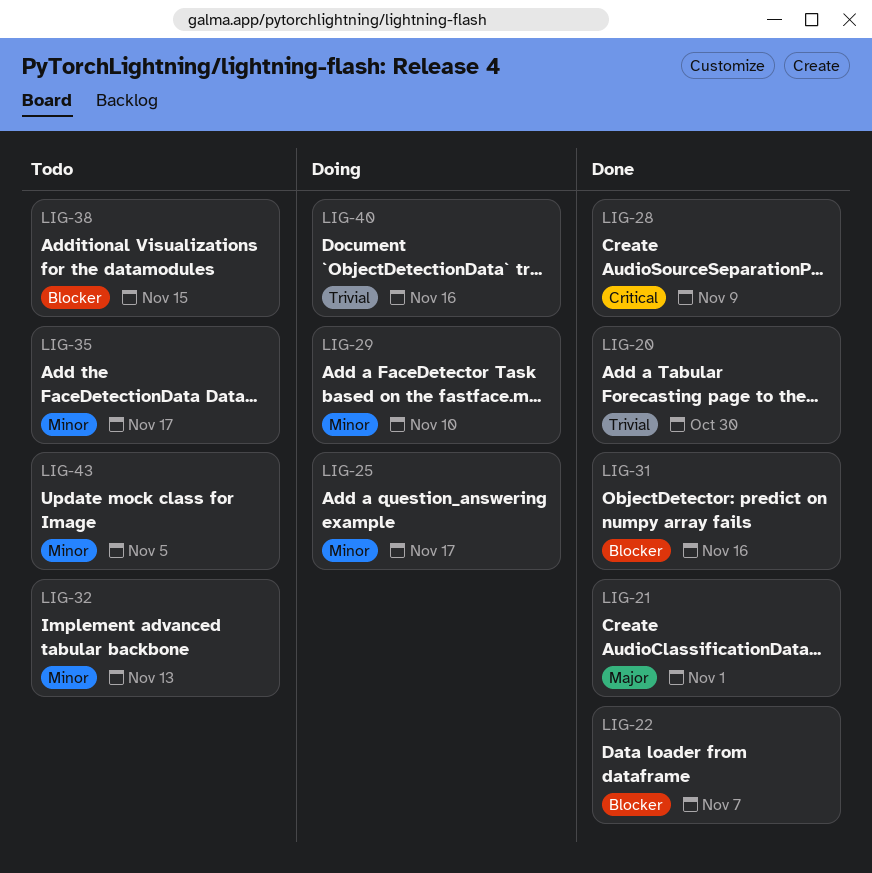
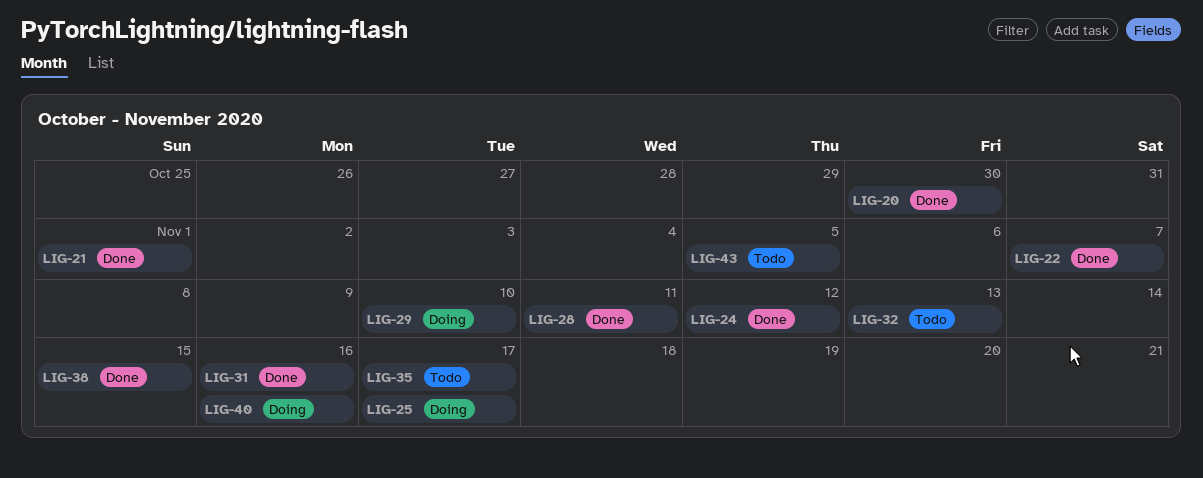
LIG-24: none -> present
LIG-28, due: Nov 9 -> Nov 11
LIG-38, status: Todo -> Done

